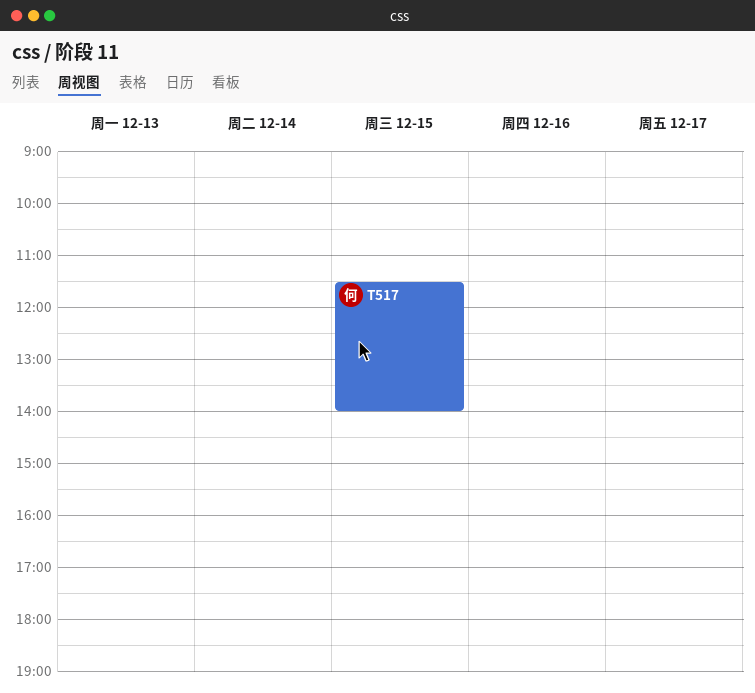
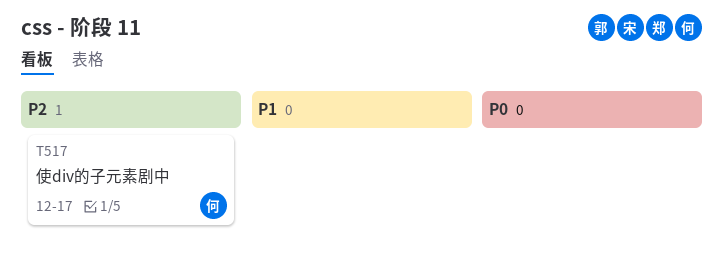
T517, day: Dec 15 -> Dec 17

